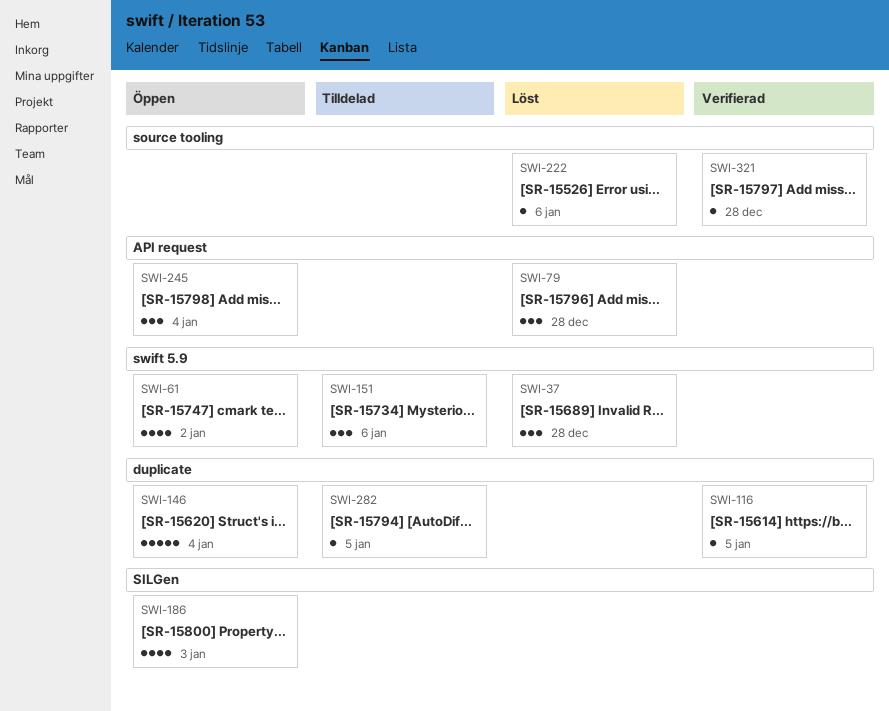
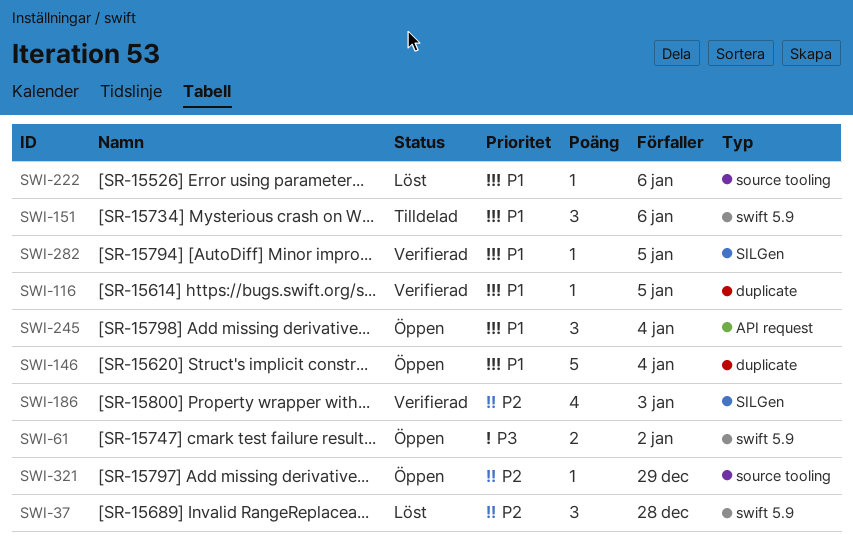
SWI-61, estimate: 4 -> 2
SWI-79: present -> none
SWI-186, status: Öppen -> Verifierad
SWI-282, status: Tilldelad -> Verifierad
SWI-282, label: duplicate -> SILGen
SWI-321, status: Verifierad -> Öppen
SWI-321, due: Dec 28 -> Dec 29

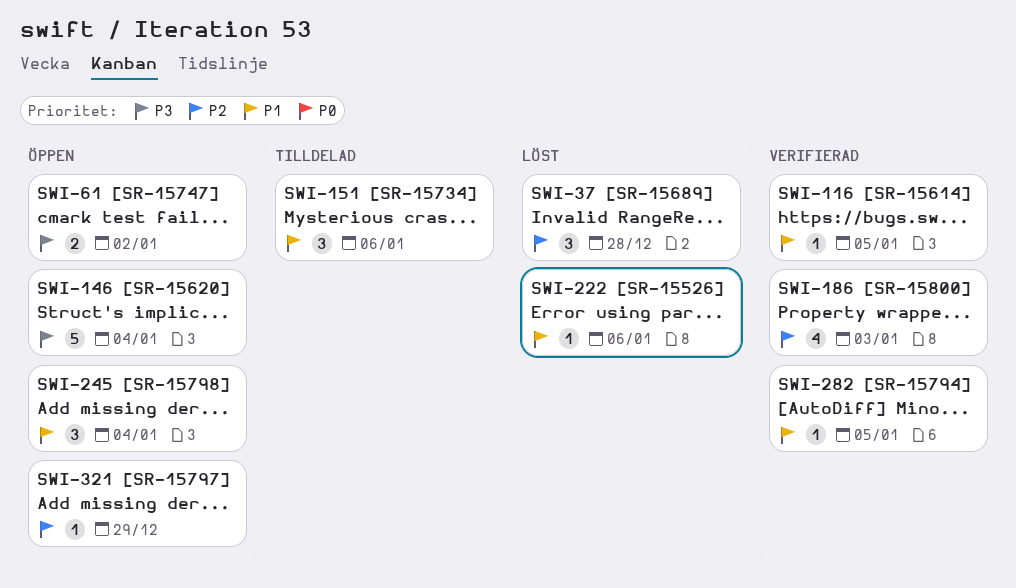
SWI-146, priority: P1 -> P3

